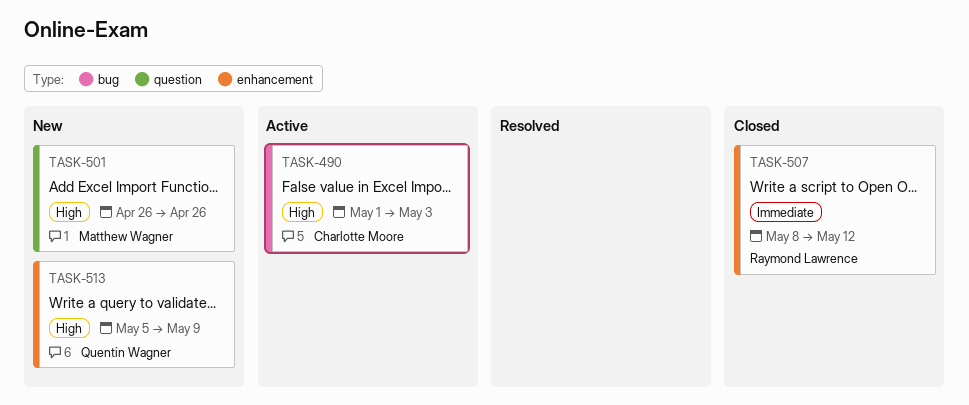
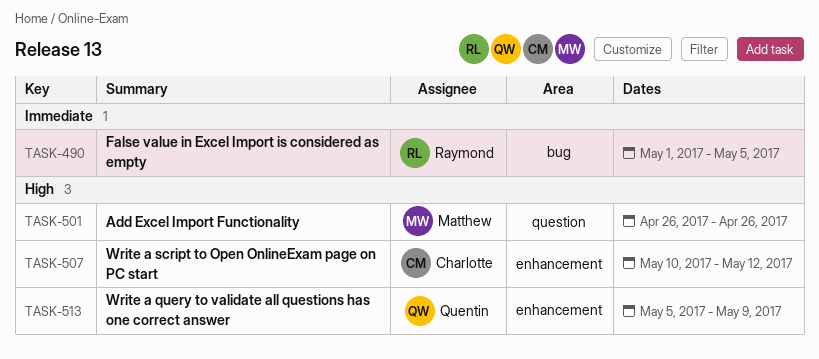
TASK-490, owner: Charlotte Moore -> Raymond Lawrence
TASK-490, priority: High -> Immediate
TASK-490, due: May 3 -> May 5
TASK-507, owner: Raymond Lawrence -> Charlotte Moore
TASK-507, priority: Immediate -> High
TASK-507, start: May 8 -> May 10

